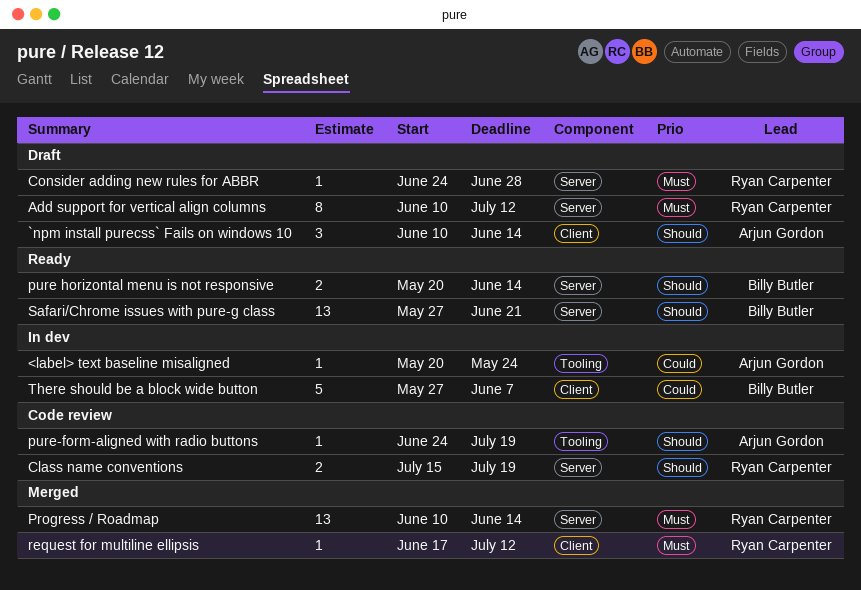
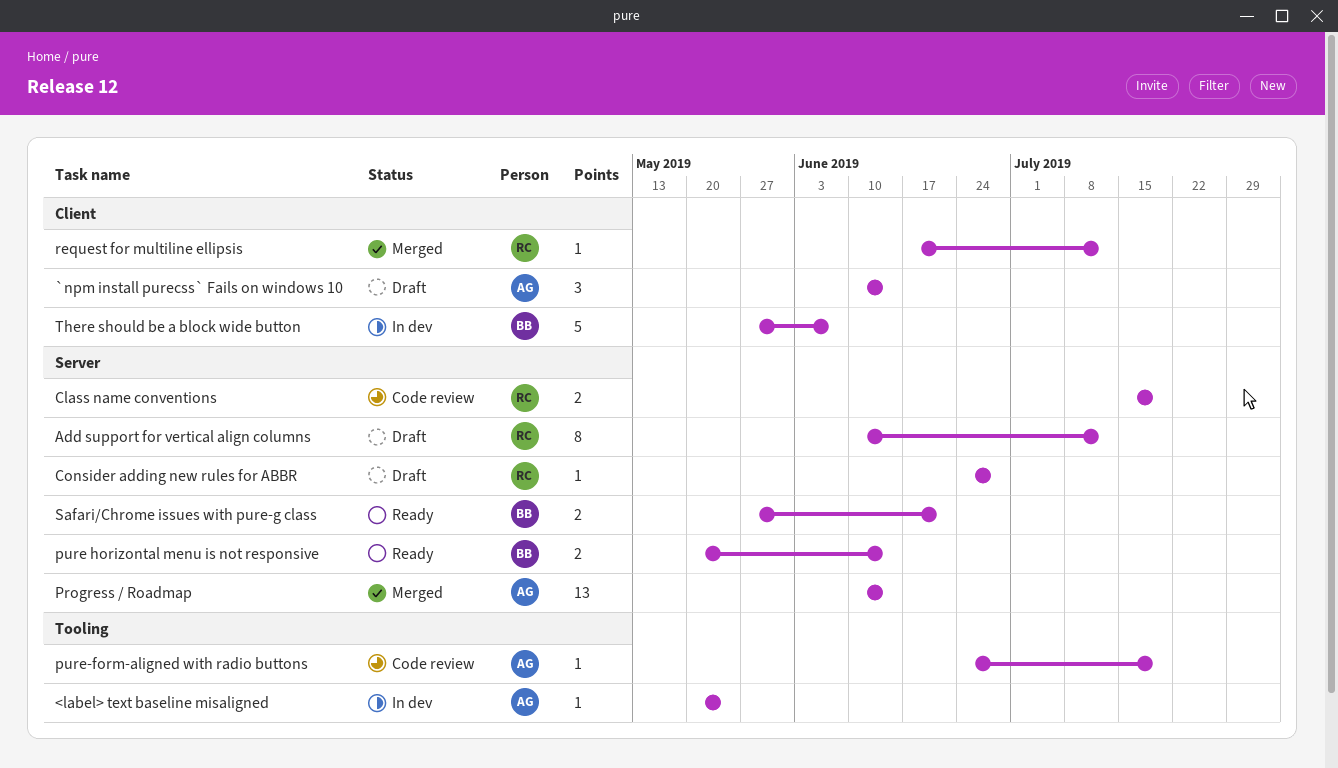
Progress / Roadmap, owner: Ryan Carpenter -> Arjun Gordon
Safari/Chrome issues with pure-g class, estimate: 13 -> 2

